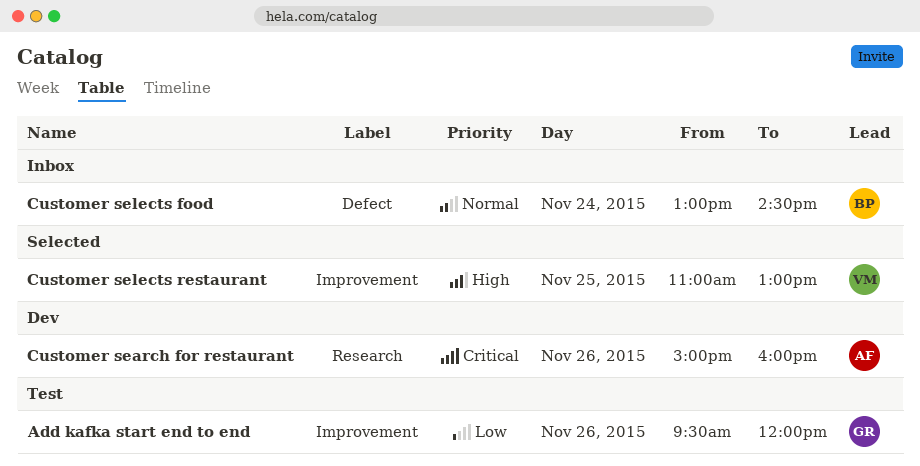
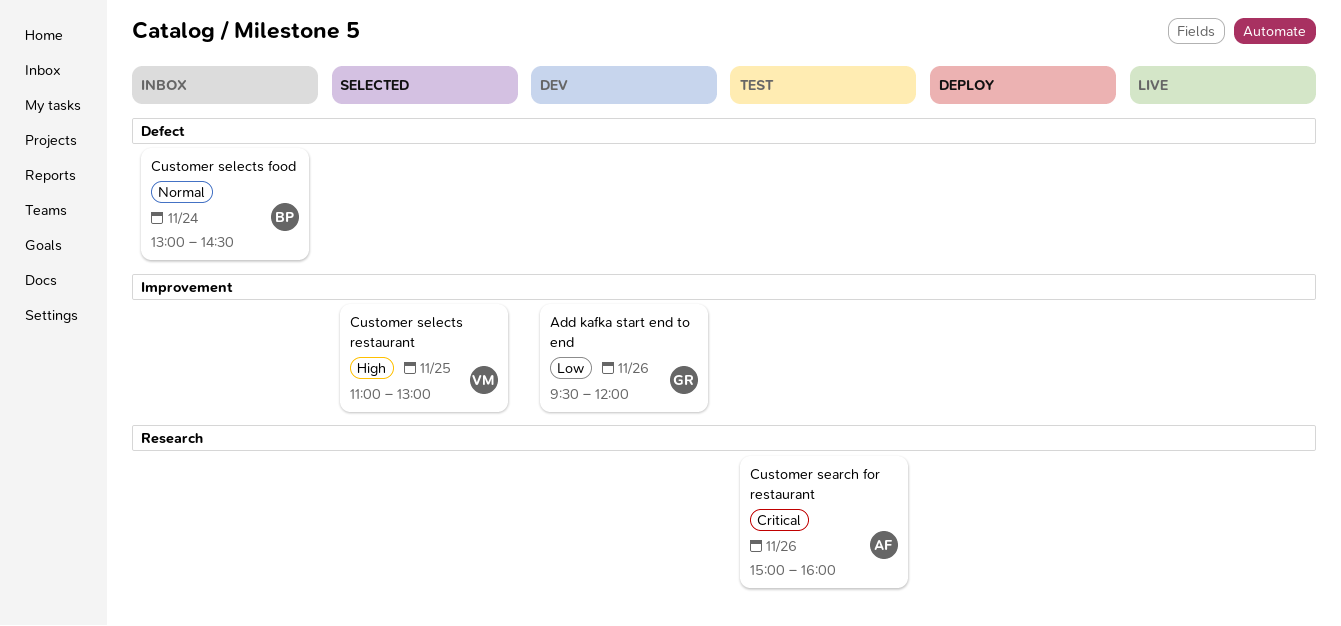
Add kafka start end to end, status: Test -> Dev
Customer search for restaurant, status: Dev -> Test

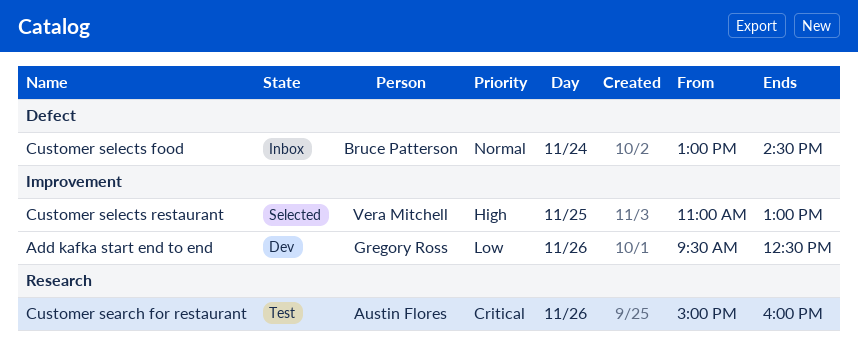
Add kafka start end to end, ends: 12:00 -> 12:30

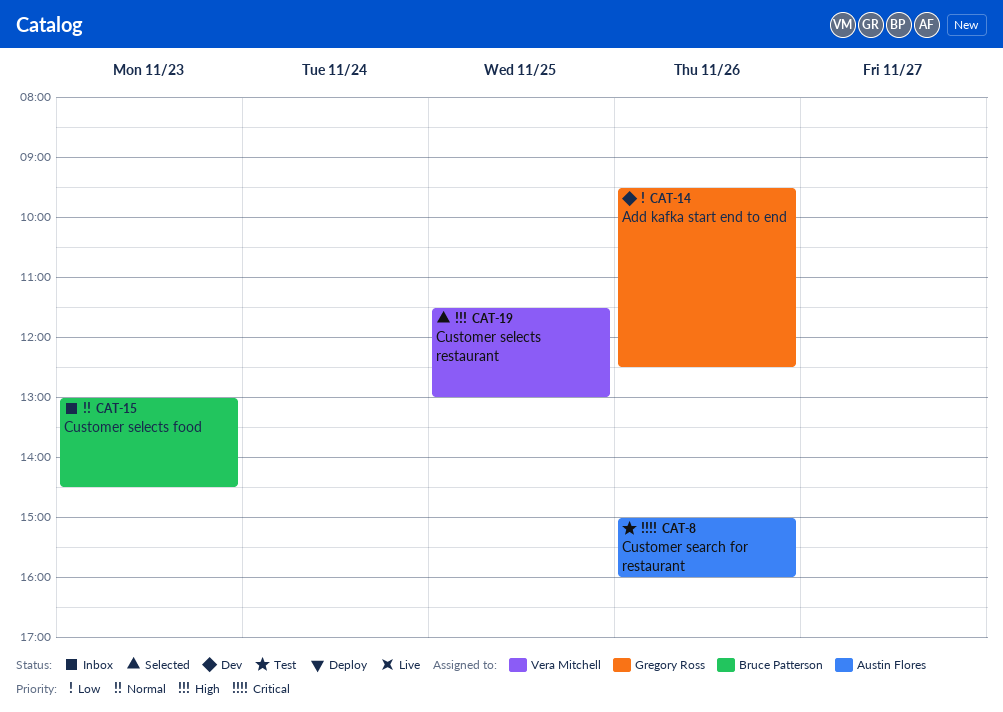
Customer selects food, day: Nov 24 -> Nov 23
Customer selects restaurant, begins: 11:00 -> 11:30

